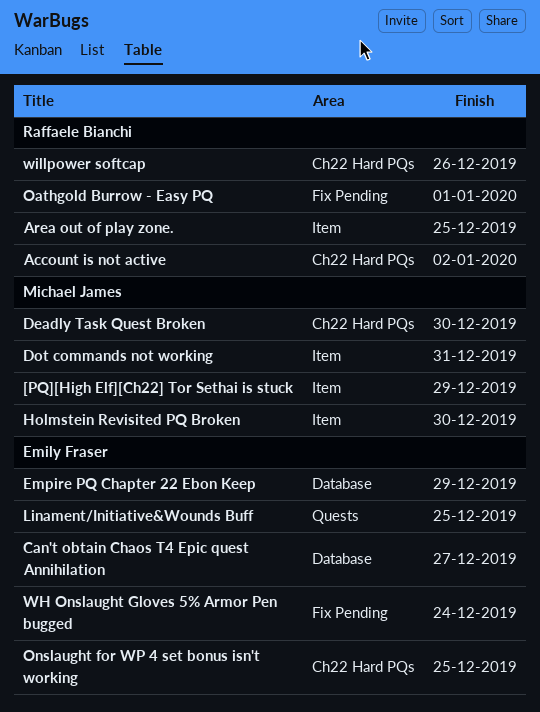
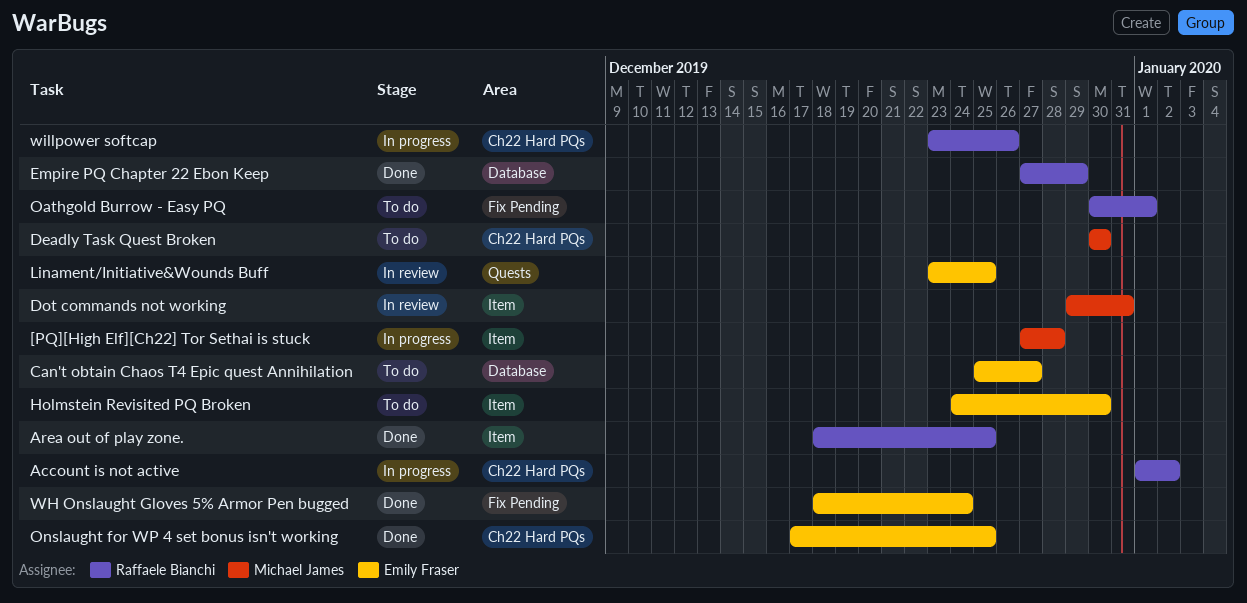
[PQ][High Elf][Ch22] Tor Sethai is stuck, due: Dec 29 -> Dec 28
Empire PQ Chapter 22 Ebon Keep, owner: Emily Fraser -> Raffaele Bianchi
Holmstein Revisited PQ Broken, owner: Michael James -> Emily Fraser

